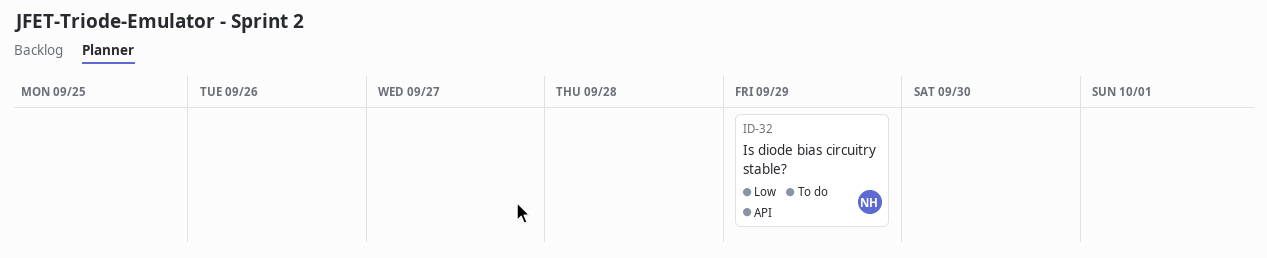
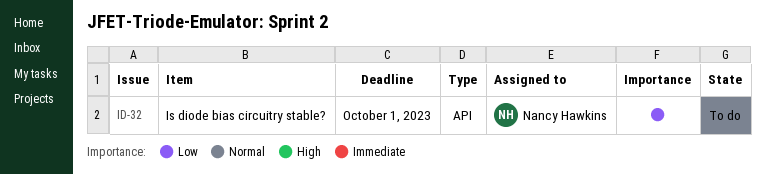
ID-32, due: Sep 29 -> Oct 1

